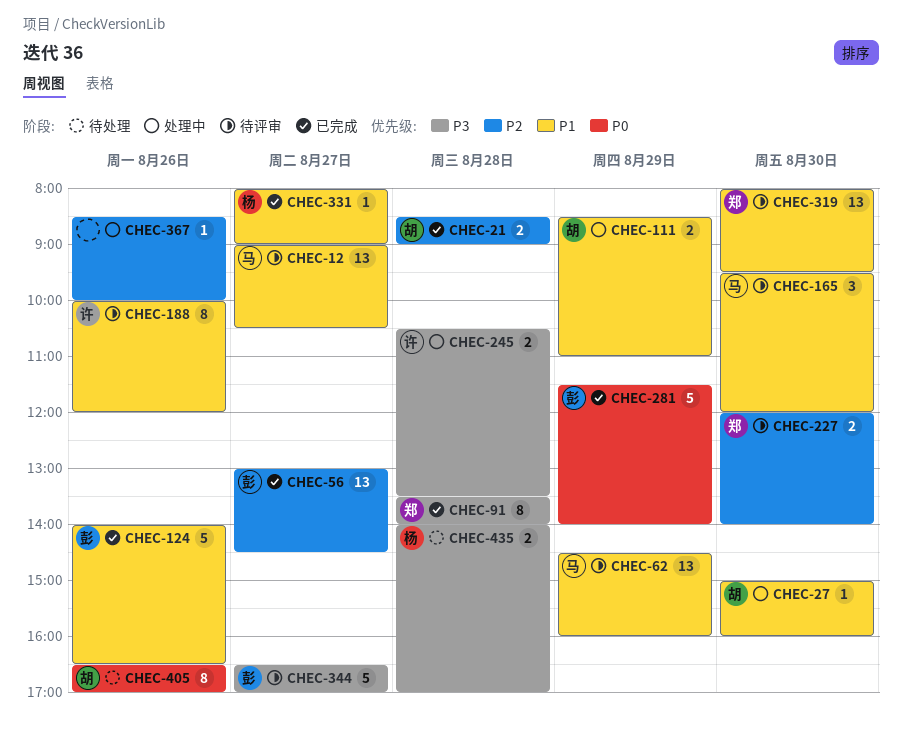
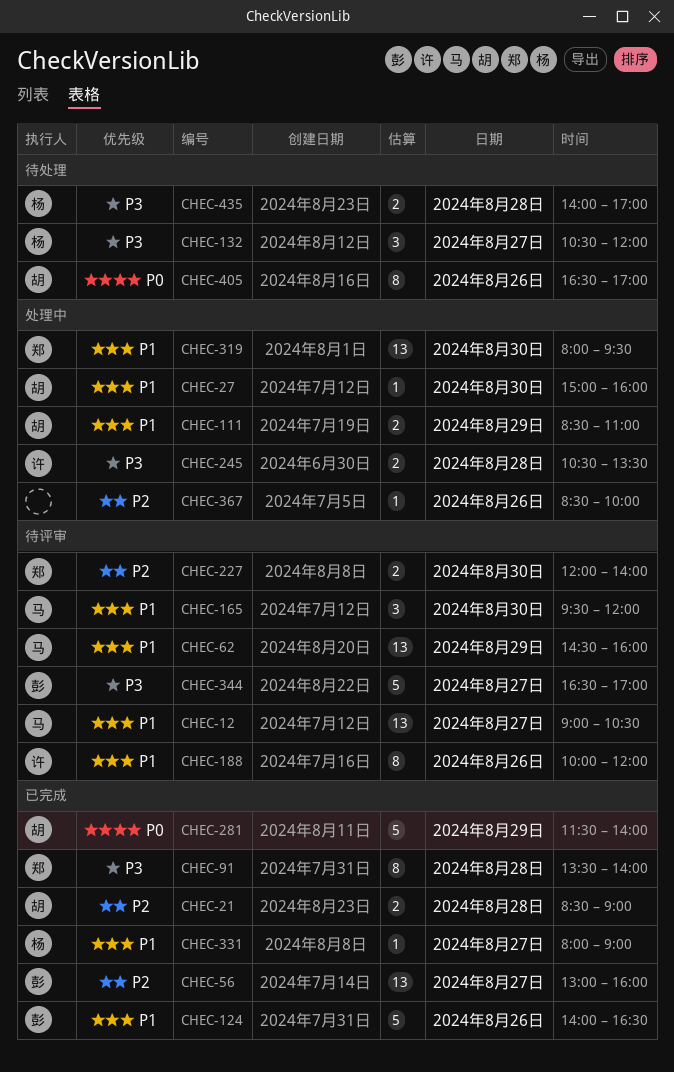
CHEC-56, ends: 14:30 -> 16:00
CHEC-132: none -> present
CHEC-281, owner: 彭 -> 胡
CHEC-319, status: 待评审 -> 处理中

